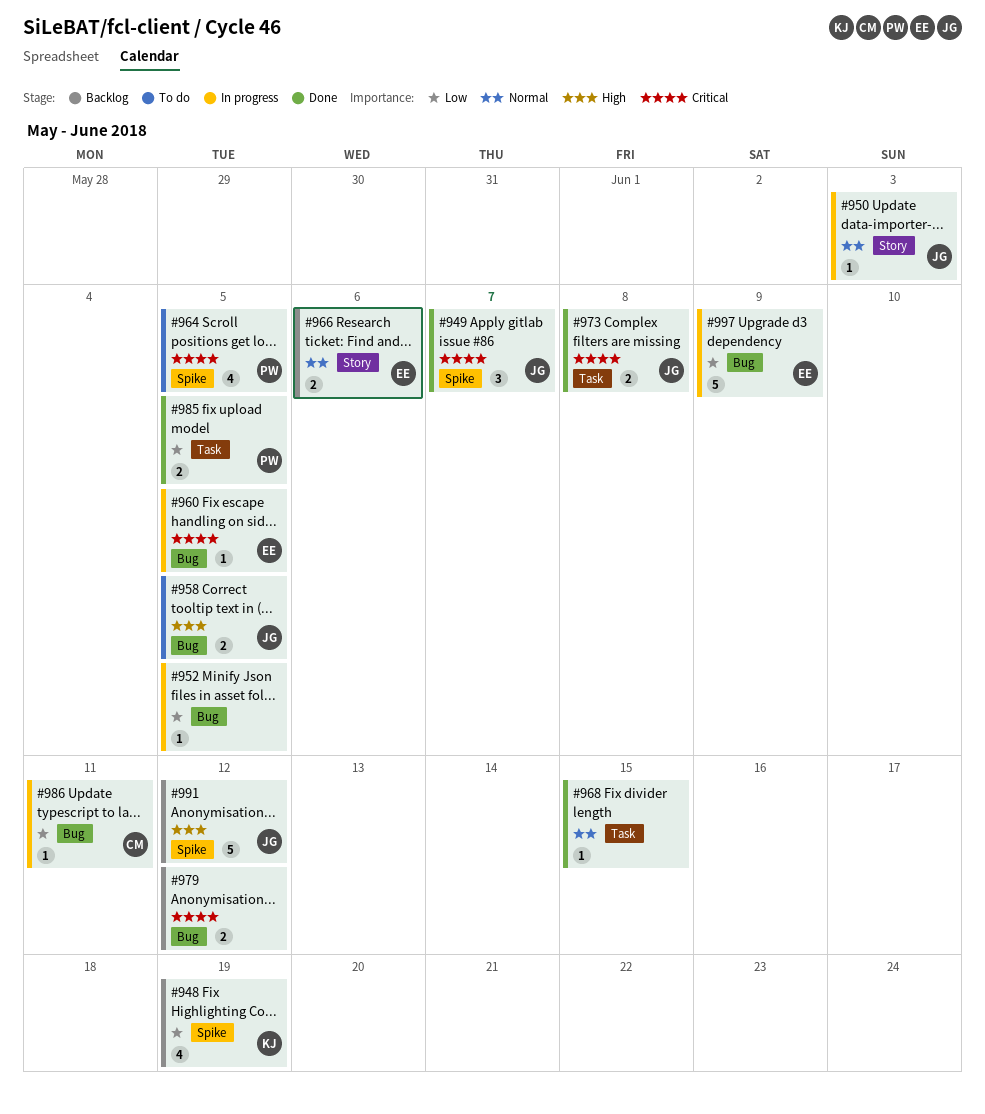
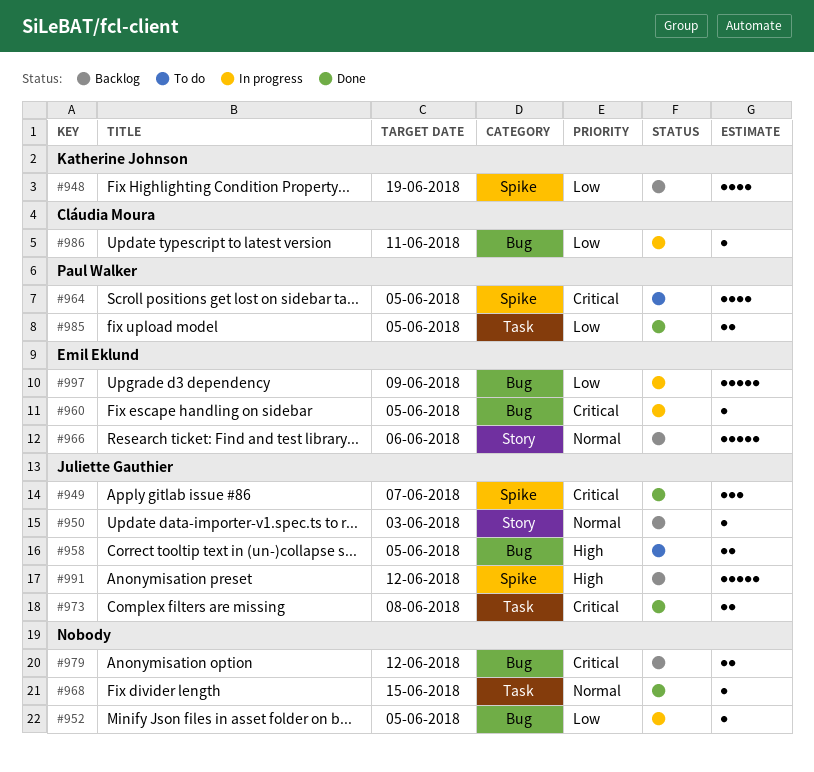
#950, status: In progress -> Backlog
#966, estimate: 2 -> 5

